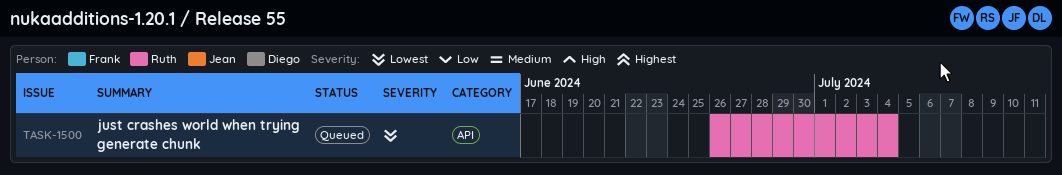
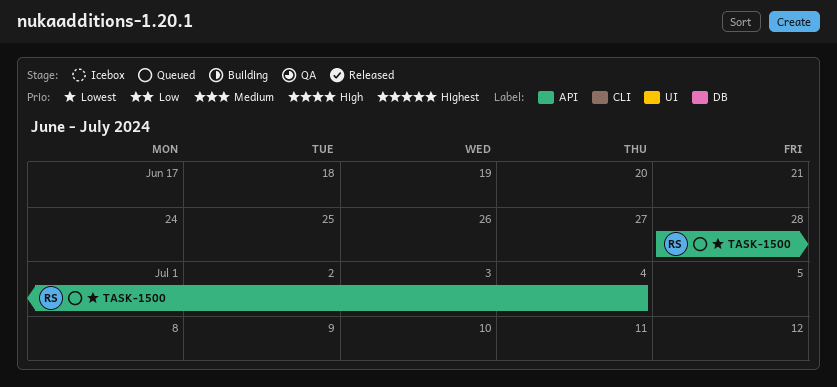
TASK-1500, start: Jun 26 -> Jun 28

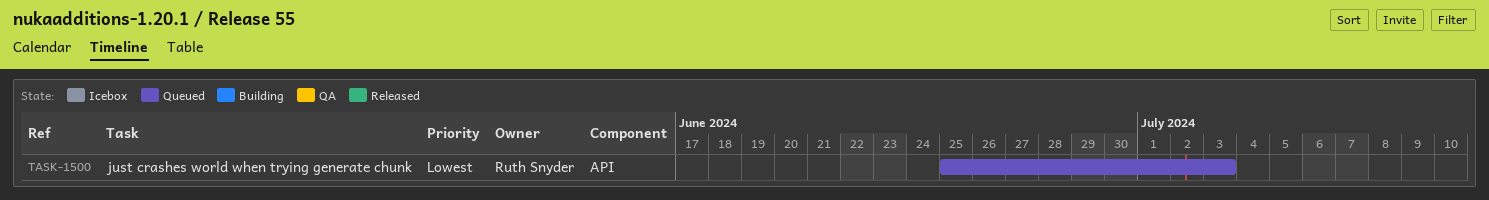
TASK-1500, start: Jun 28 -> Jun 25
TASK-1500, due: Jul 4 -> Jul 3

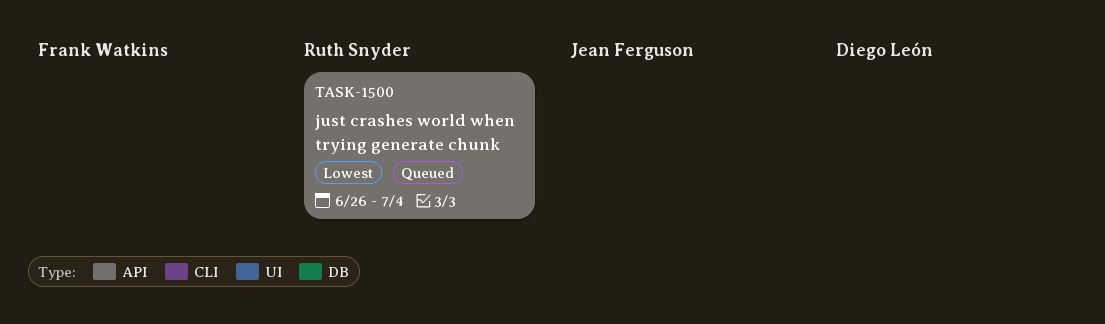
TASK-1500, start: Jun 25 -> Jun 26
TASK-1500, due: Jul 3 -> Jul 4

